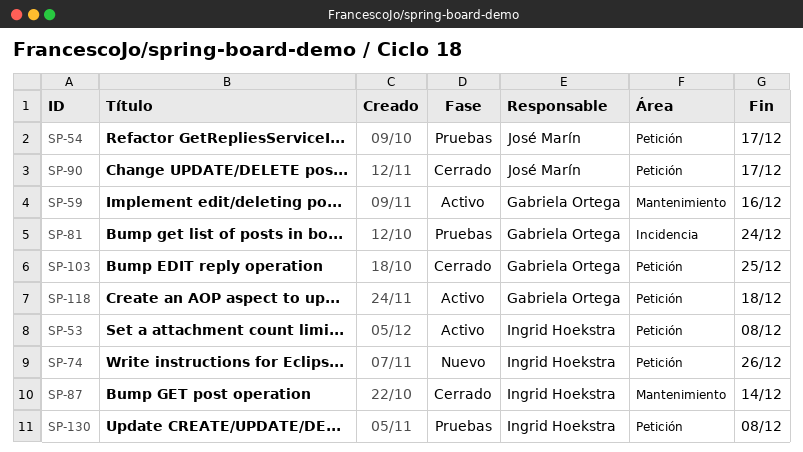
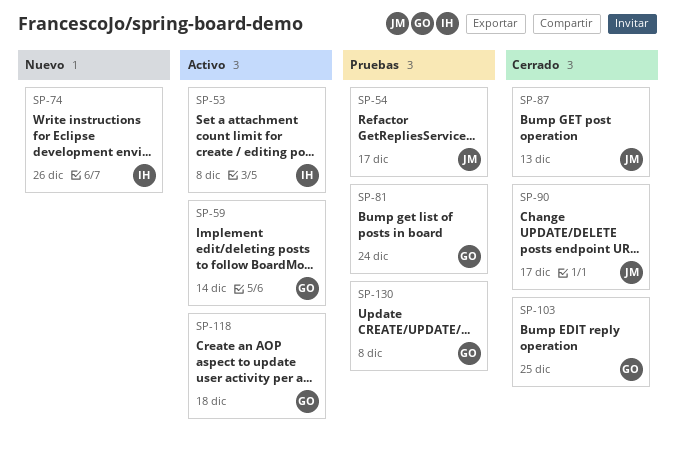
SP-59, due: Dec 16 -> Dec 14
SP-87, owner: Ingrid Hoekstra -> José Marín
SP-87, due: Dec 14 -> Dec 13
SP-130, owner: Ingrid Hoekstra -> Gabriela Ortega

